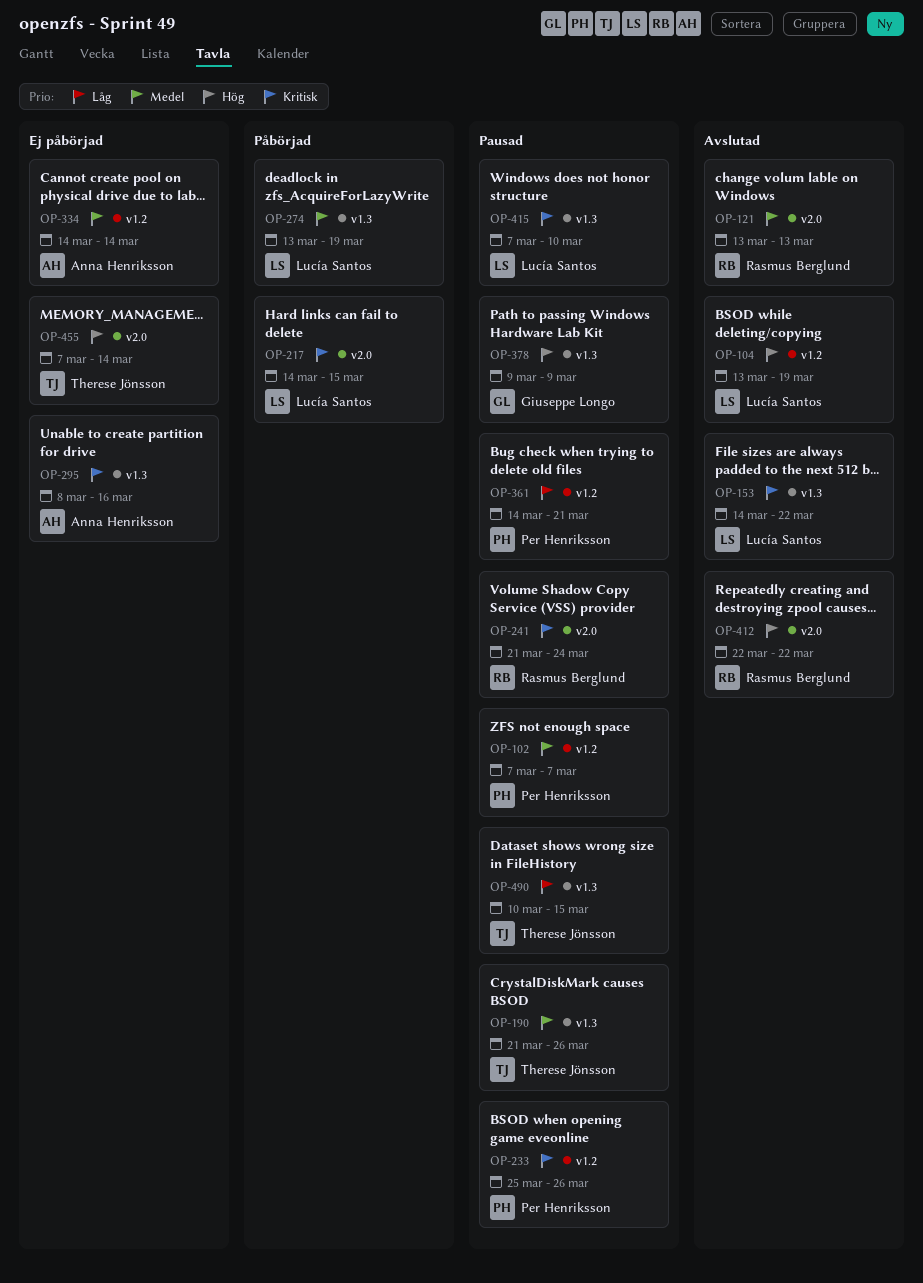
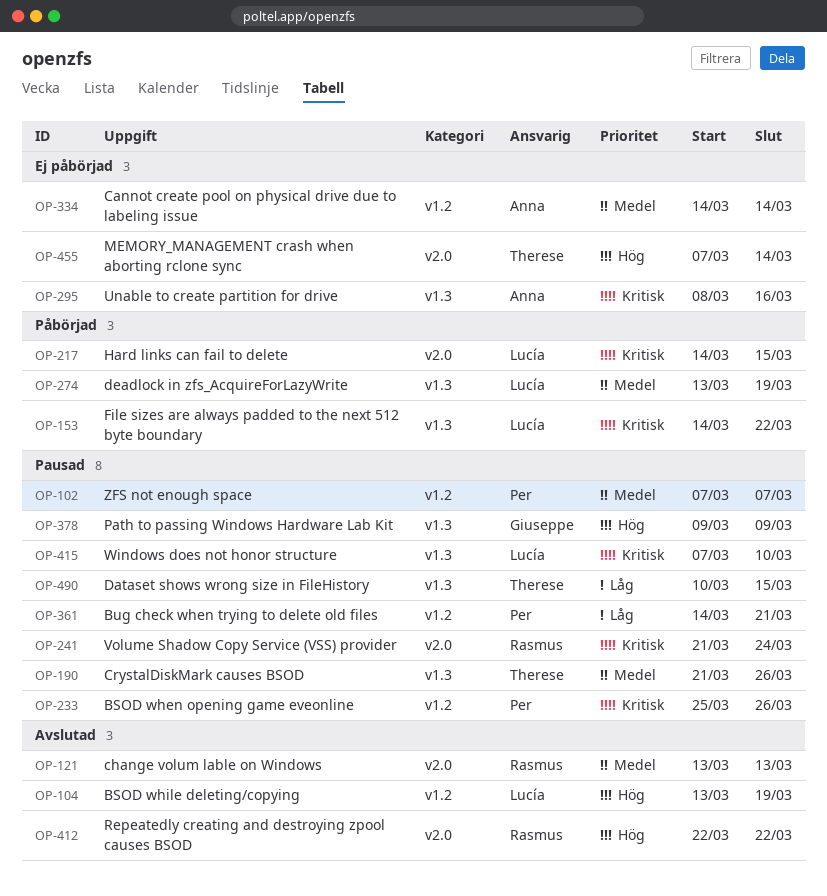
OP-153, status: Avslutad -> Påbörjad

